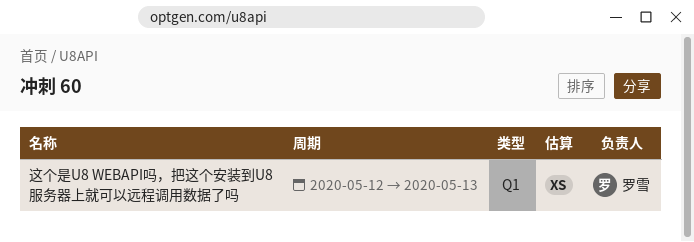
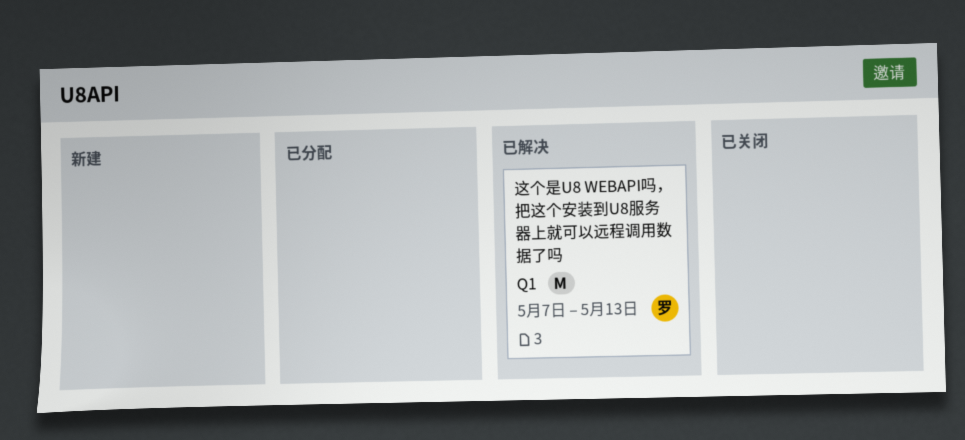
这个是U8 WEBAPI吗，把这个安装到U8服务器上就可以远程调用数据了吗, estimate: XS -> M
这个是U8 WEBAPI吗，把这个安装到U8服务器上就可以远程调用数据了吗, start: May 12 -> May 7

